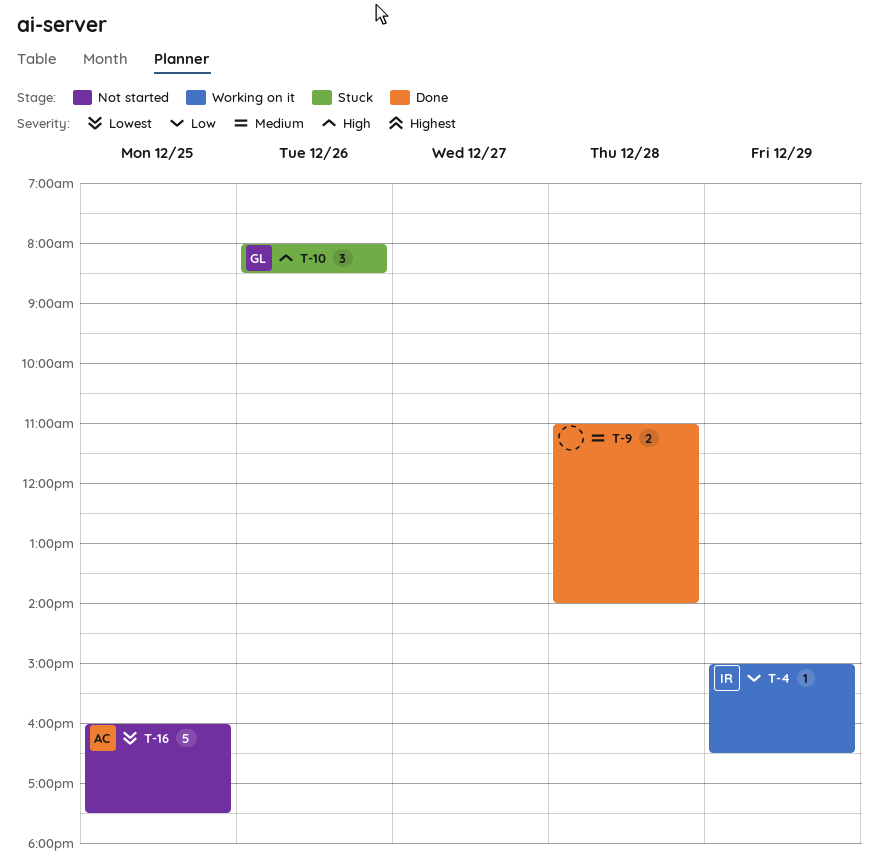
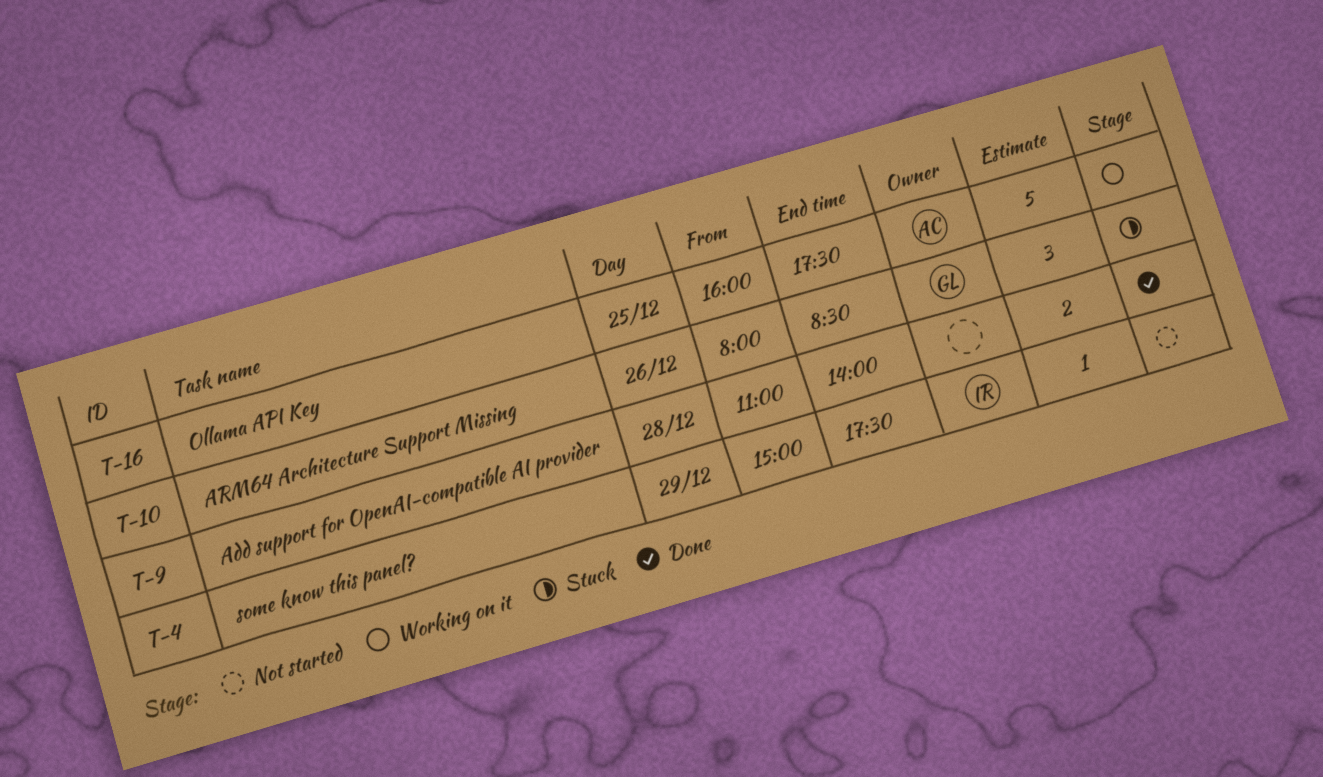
T-4, status: Working on it -> Not started
T-4, ends: 16:30 -> 17:30
T-16, status: Not started -> Working on it

